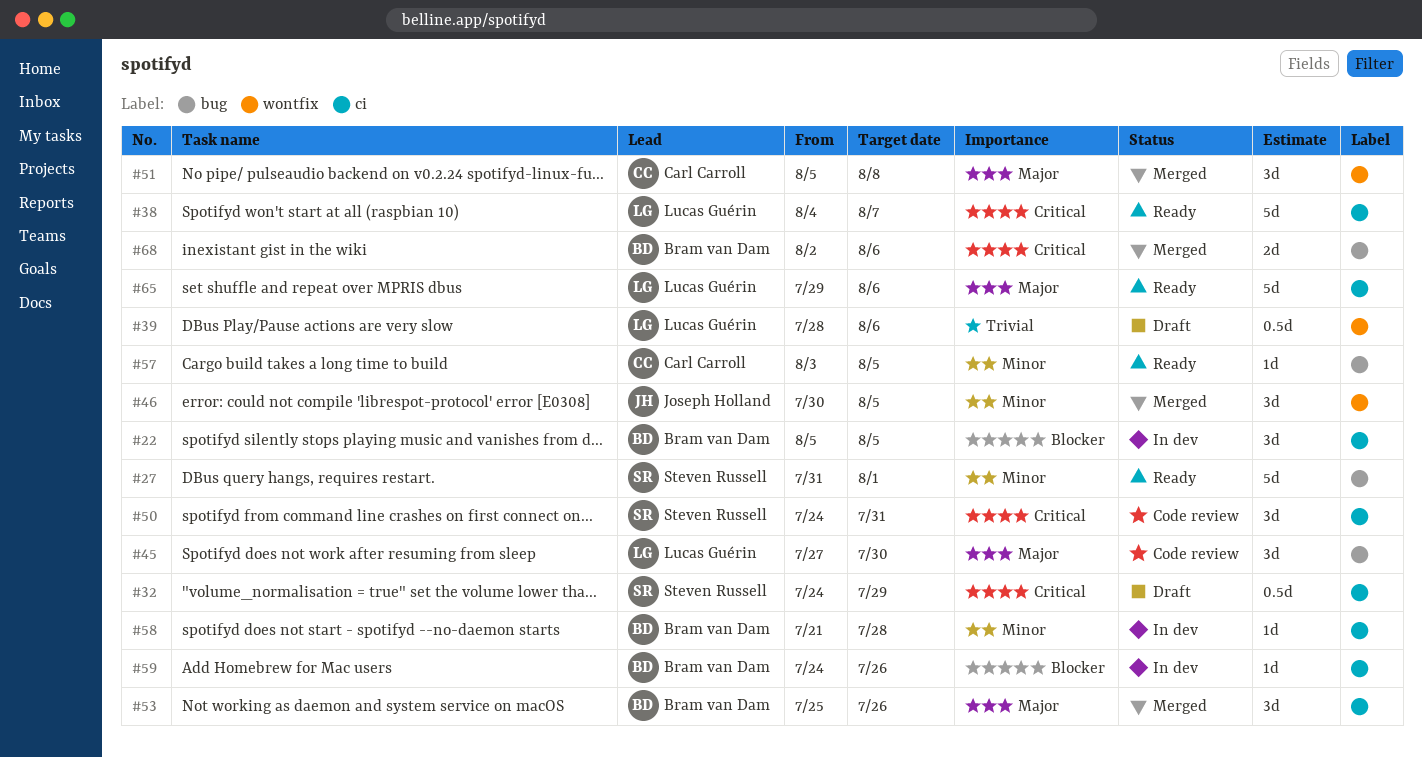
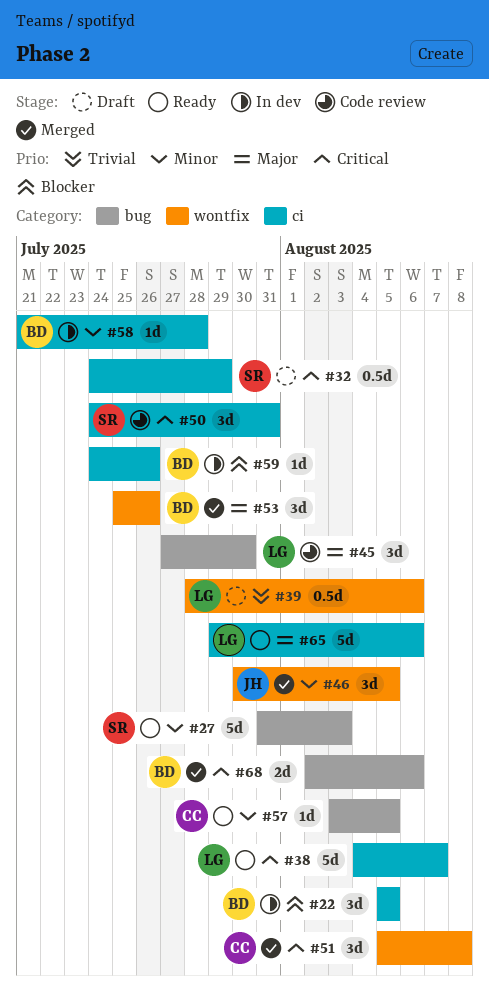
#27, due: Aug 1 -> Aug 3
#51, priority: Major -> Critical
#53, label: ci -> wontfix

